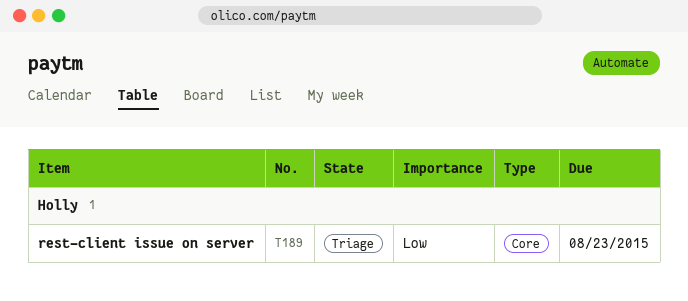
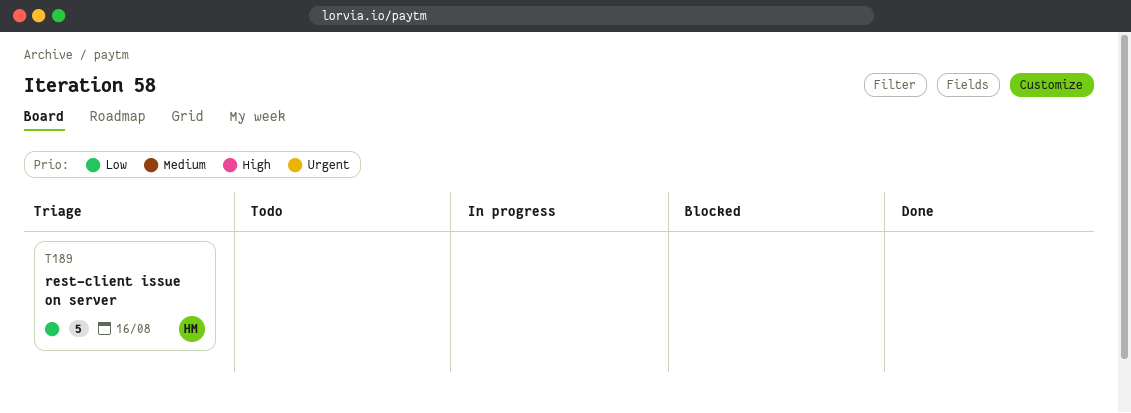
T189, due: Aug 23 -> Aug 16

